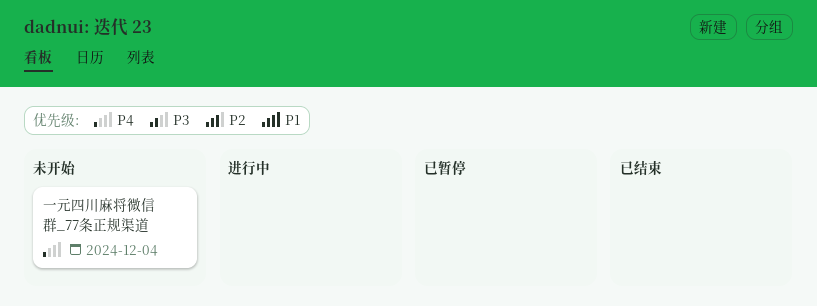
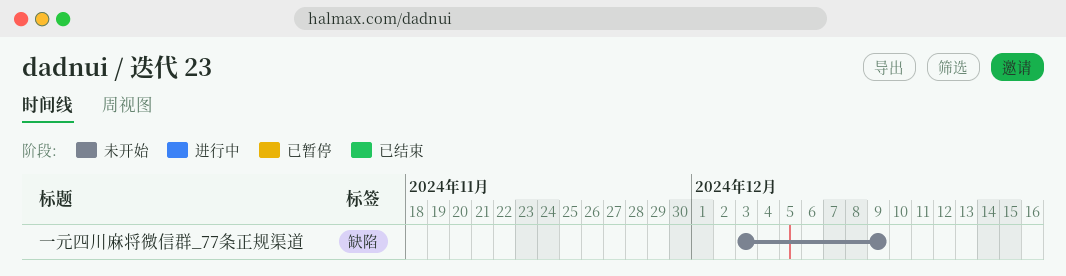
一元四川麻将微信群_77条正规渠道, due: Dec 4 -> Dec 9

